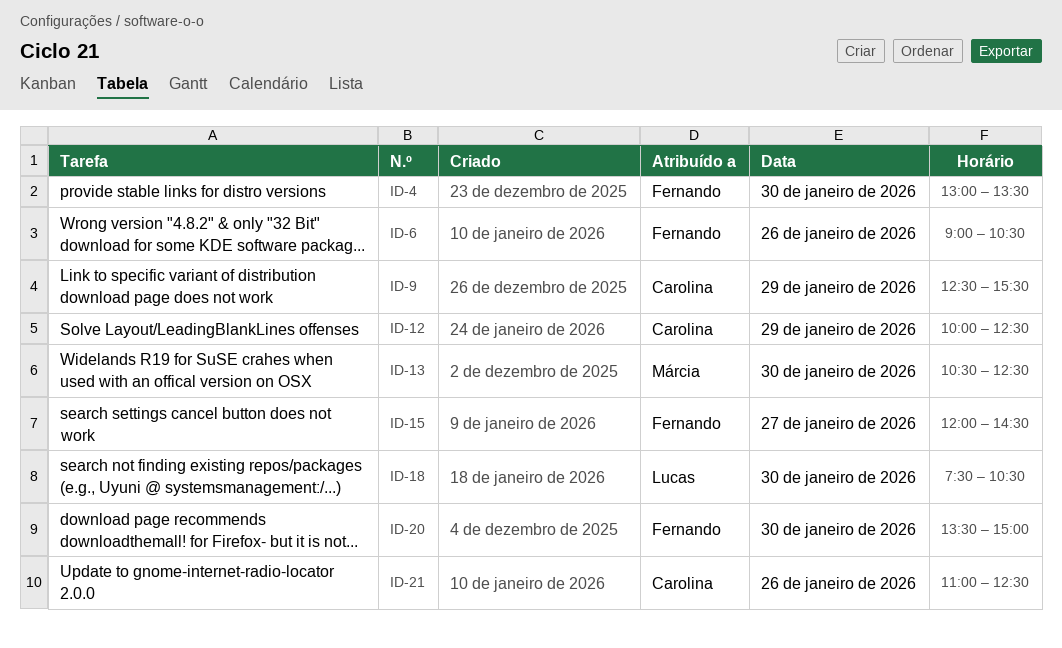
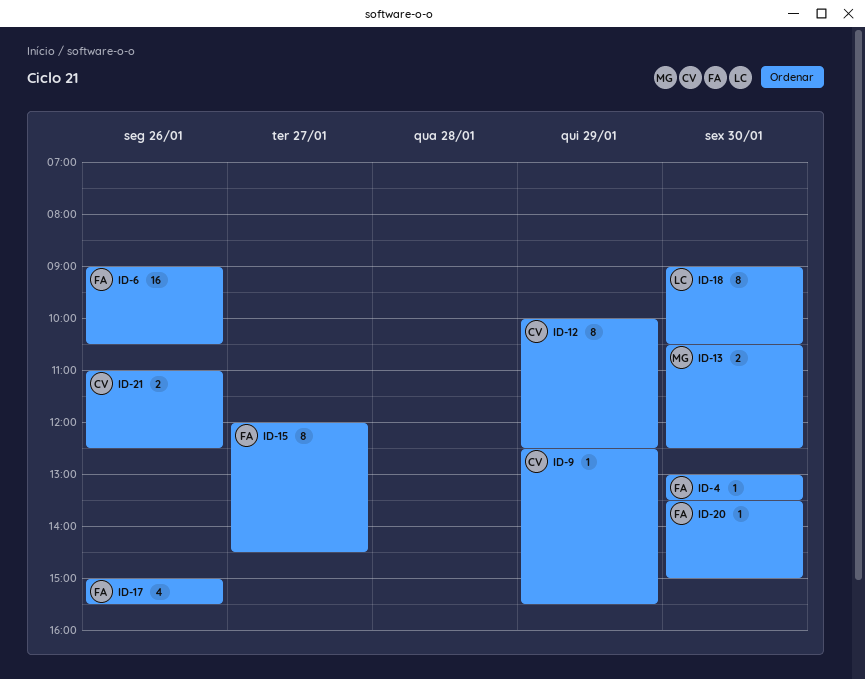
ID-17: none -> present
ID-18, begins: 07:30 -> 09:00

